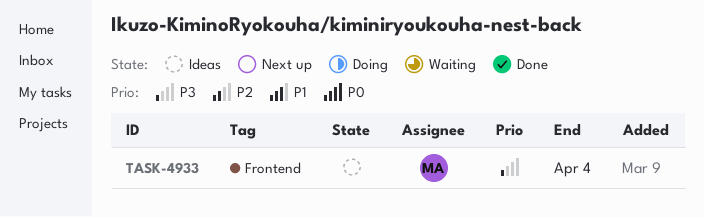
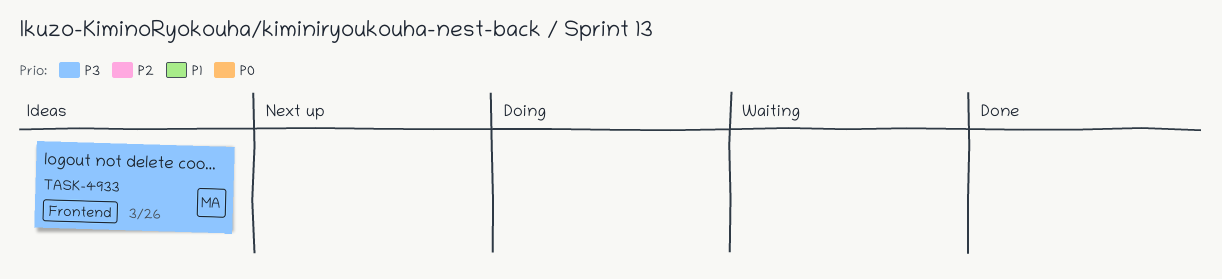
TASK-4933, due: Apr 4 -> Mar 26

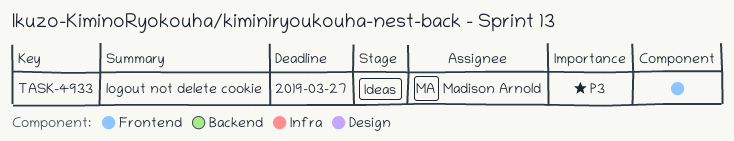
TASK-4933, due: Mar 26 -> Mar 27

